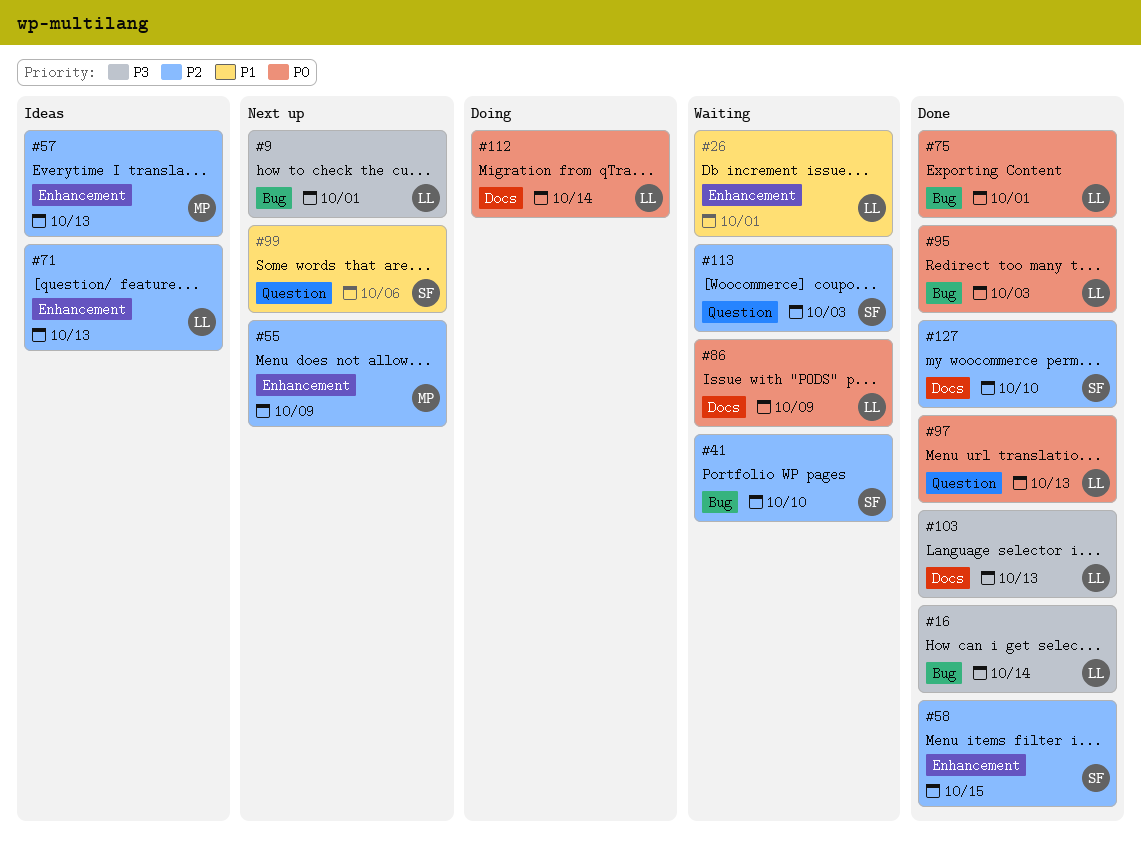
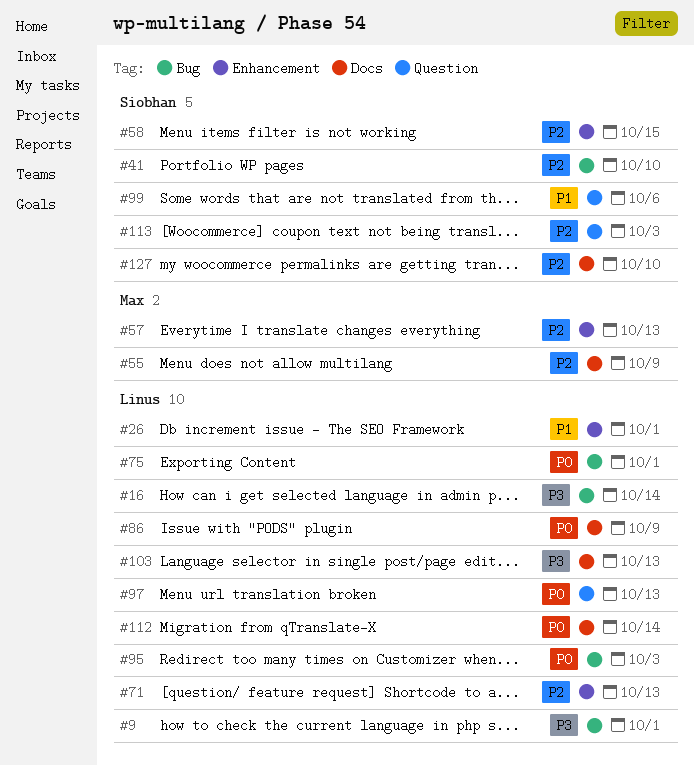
#55, label: Enhancement -> Docs

